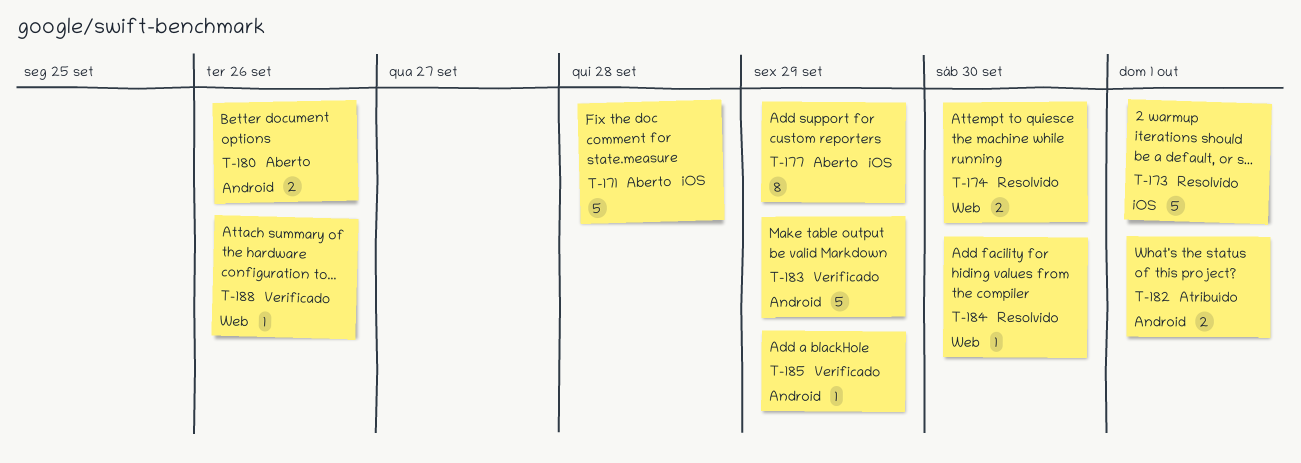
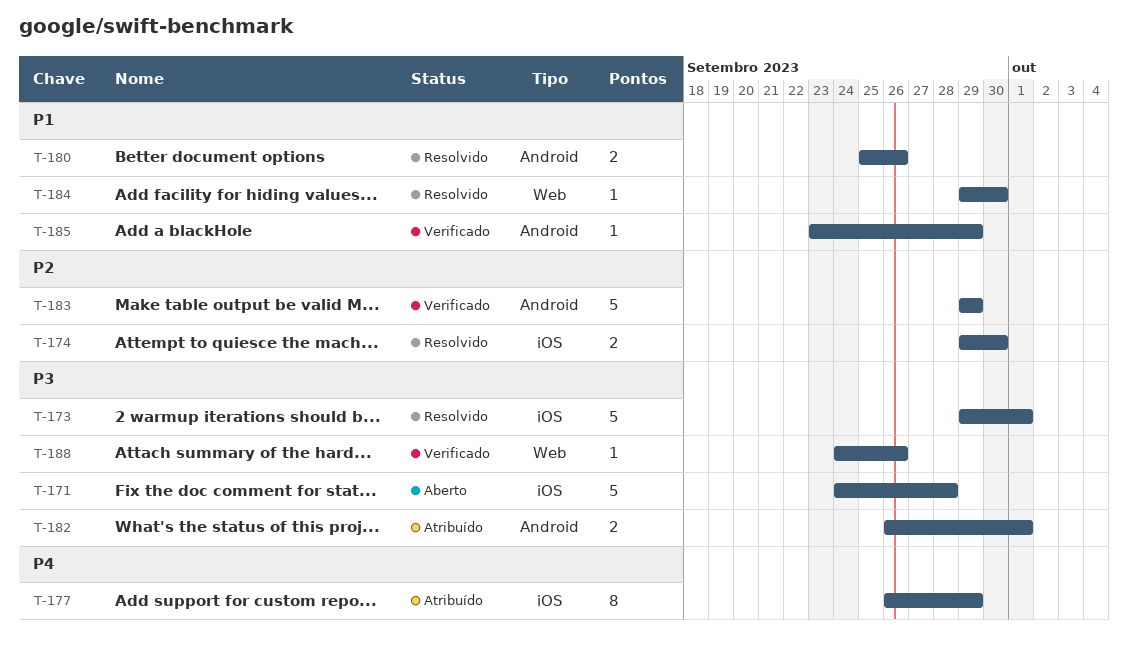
T-174, label: Web -> iOS
T-177, status: Aberto -> Atribuído
T-180, status: Aberto -> Resolvido

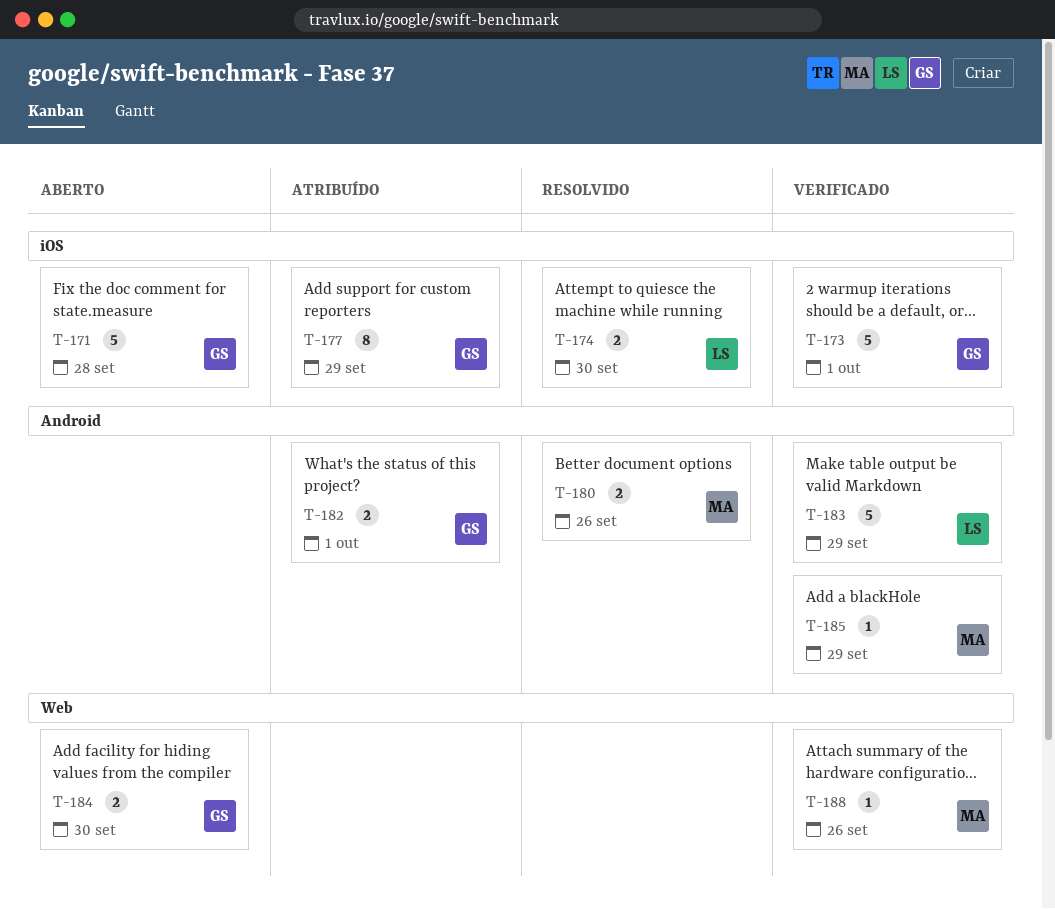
T-173, status: Resolvido -> Verificado
T-184, status: Resolvido -> Aberto
T-184, estimate: 1 -> 2

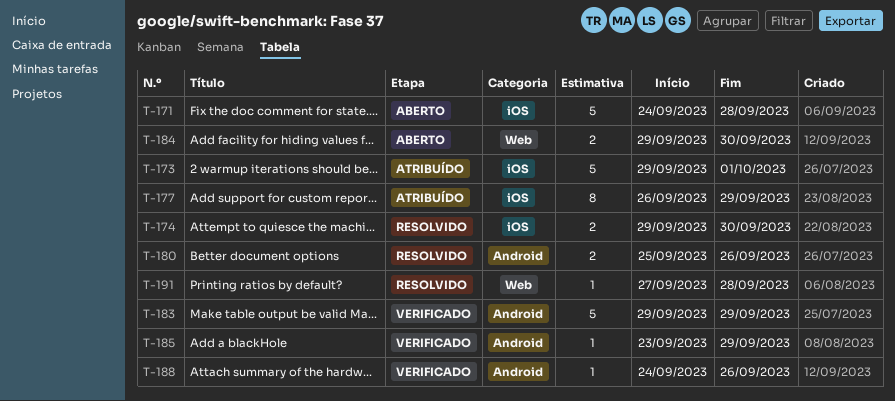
T-173, status: Verificado -> Atribuído
T-182: present -> none
T-188, label: Web -> Android
T-191: none -> present

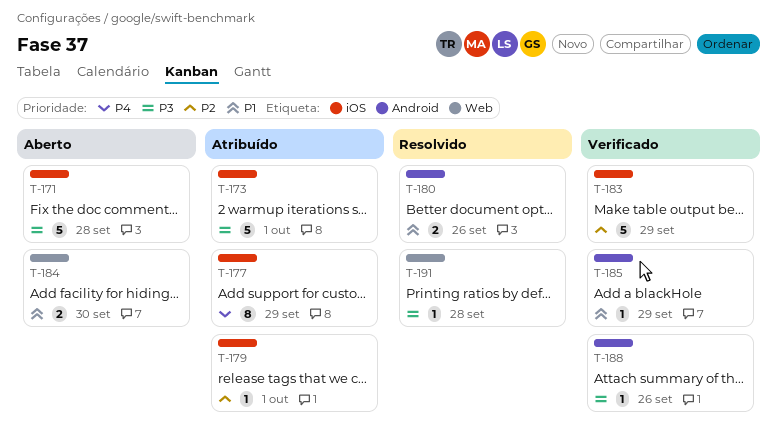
T-174: present -> none
T-179: none -> present
T-183, label: Android -> iOS

